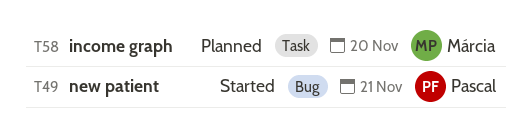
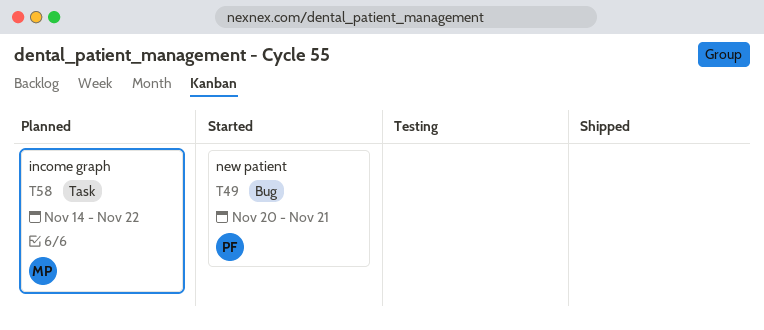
T58, due: Nov 20 -> Nov 22

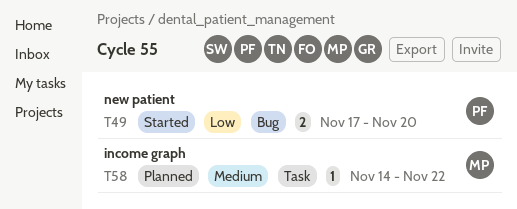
T49, start: Nov 20 -> Nov 17
T49, due: Nov 21 -> Nov 20

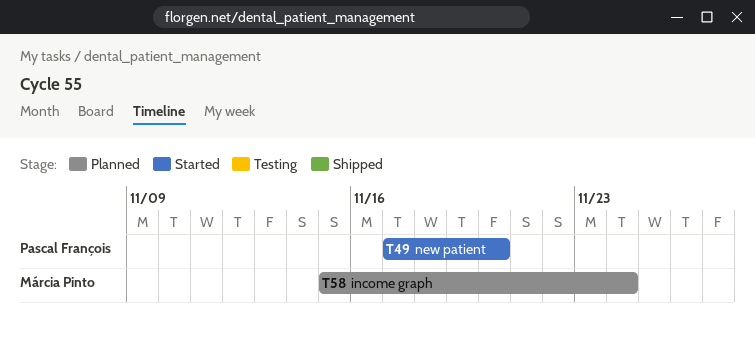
T58, start: Nov 14 -> Nov 15
T58, due: Nov 22 -> Nov 24

